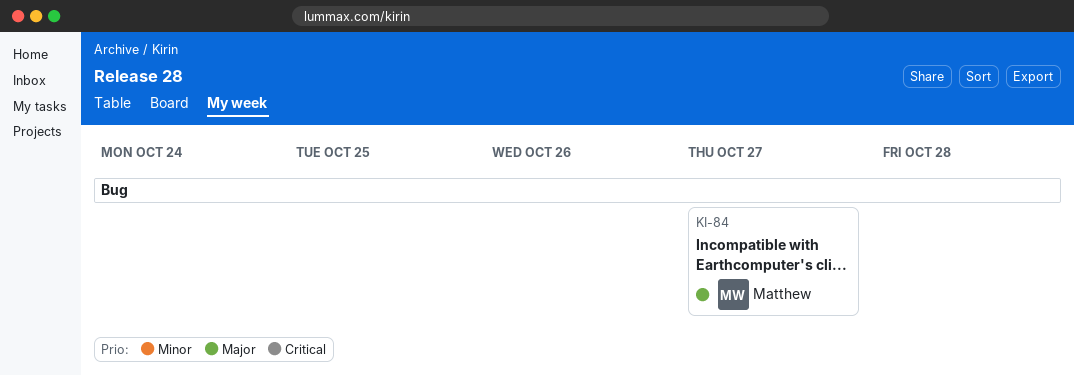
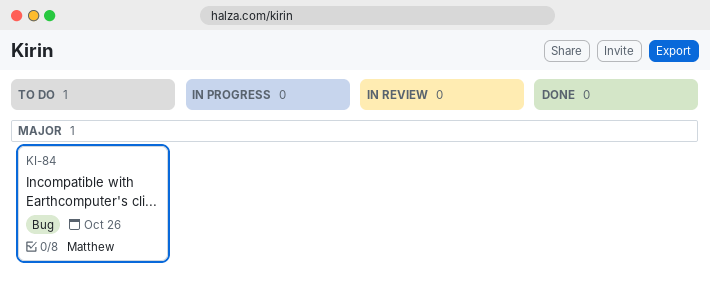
KI-84, due: Oct 27 -> Oct 26

